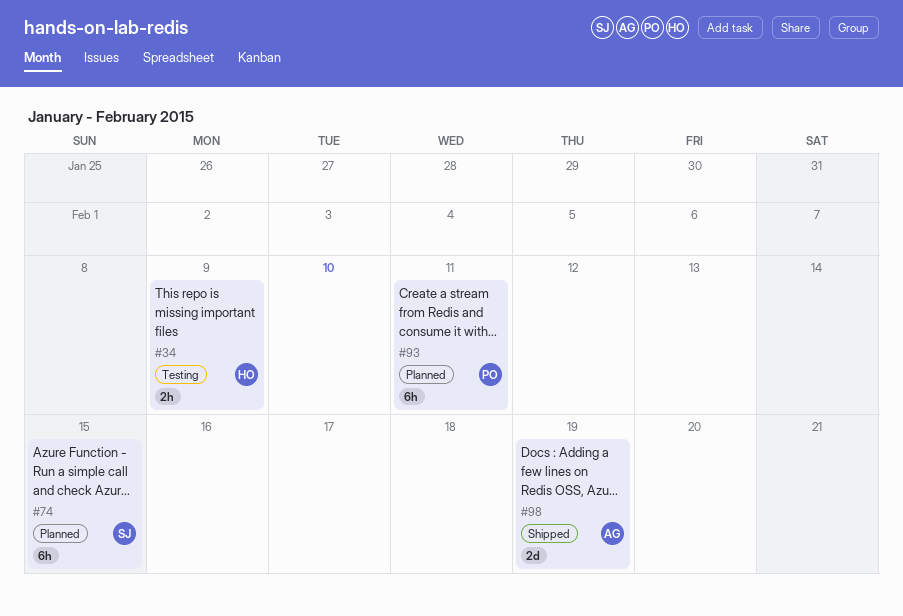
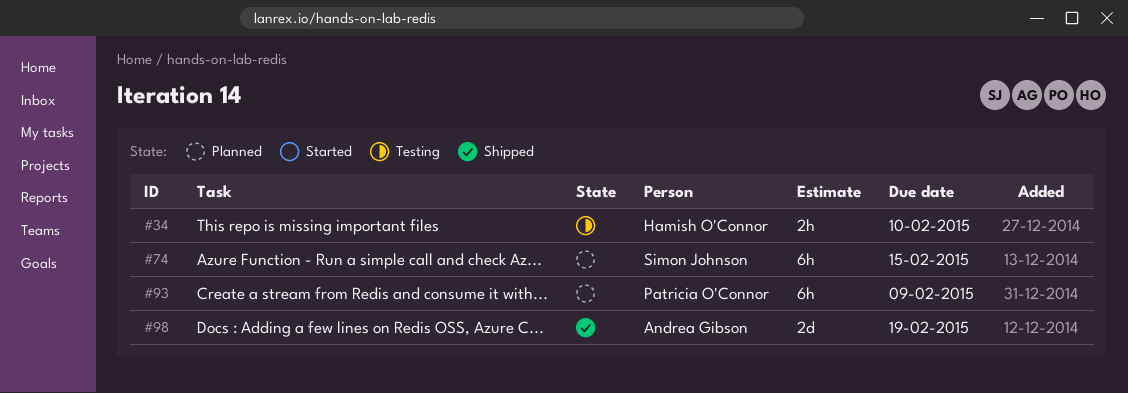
#34, due: Feb 9 -> Feb 10
#93, due: Feb 11 -> Feb 9

